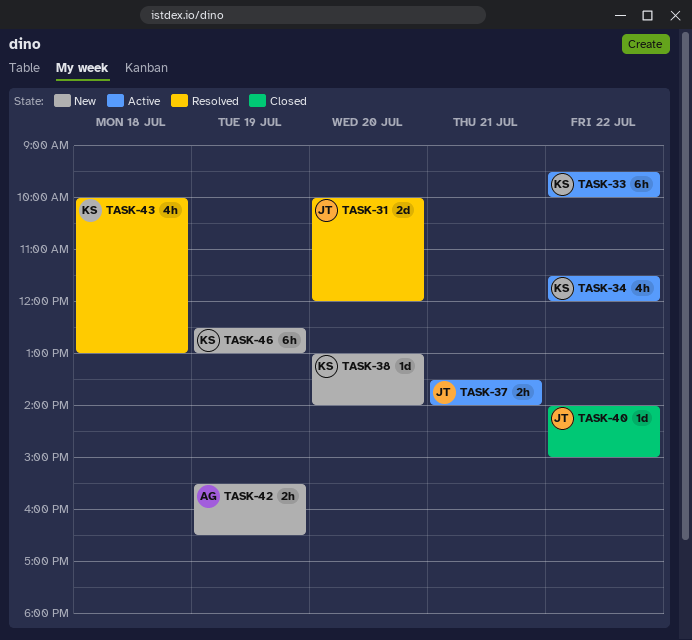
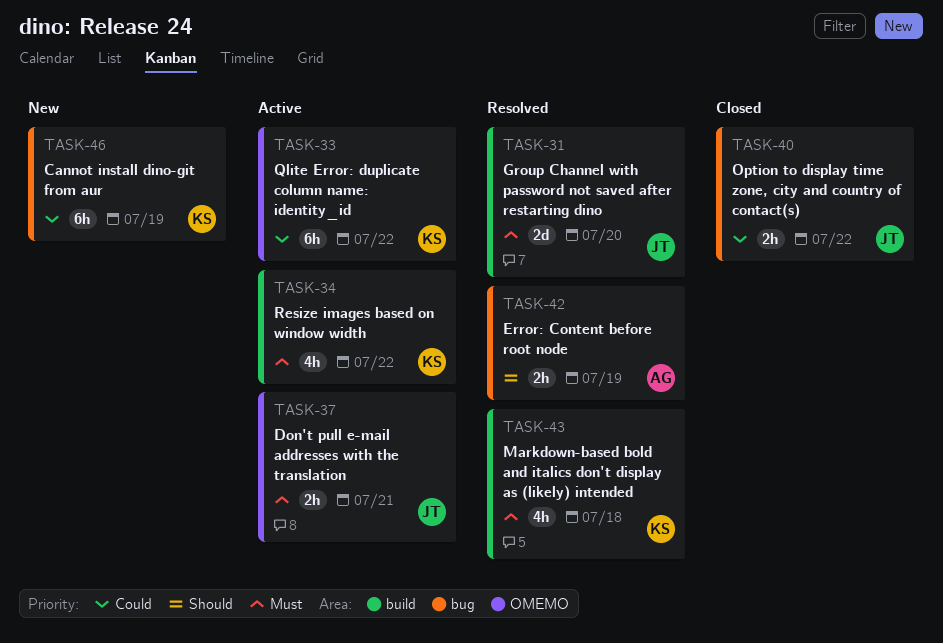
TASK-38: present -> none
TASK-40, estimate: 1d -> 2h
TASK-42, status: New -> Resolved

